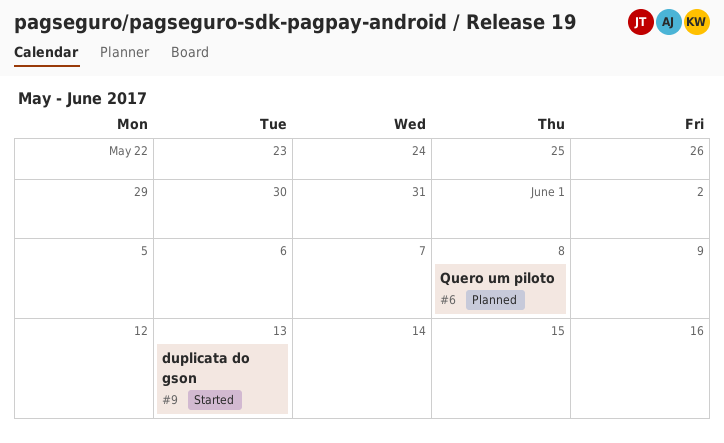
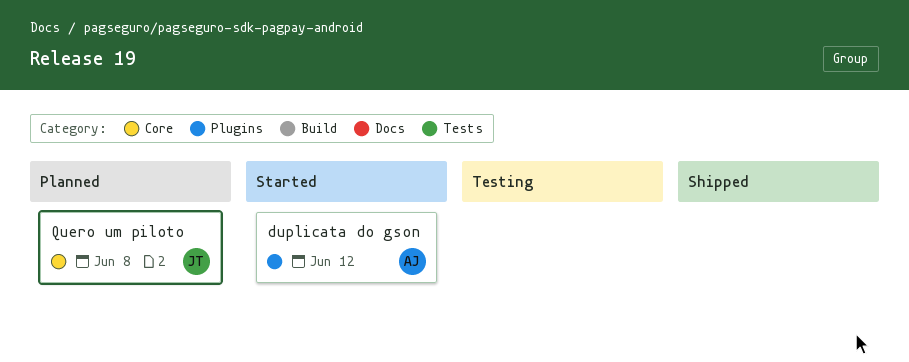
duplicata do gson, due: Jun 13 -> Jun 12

